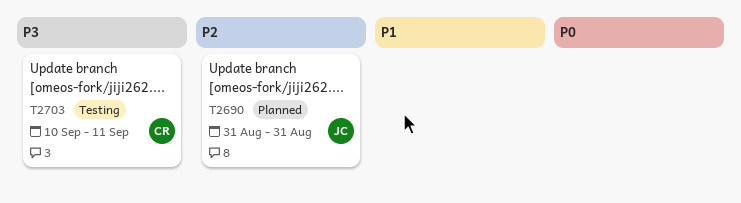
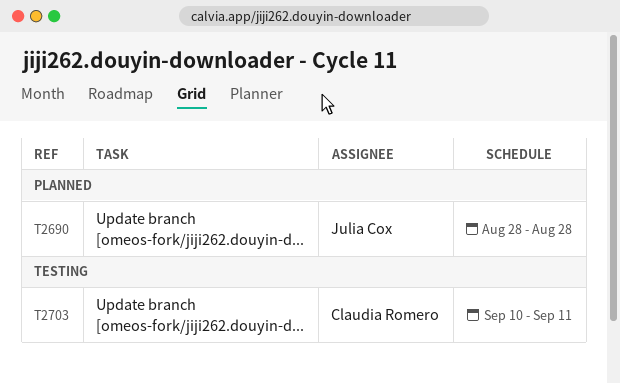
T2690, start: Aug 31 -> Aug 28
T2690, due: Aug 31 -> Aug 28

